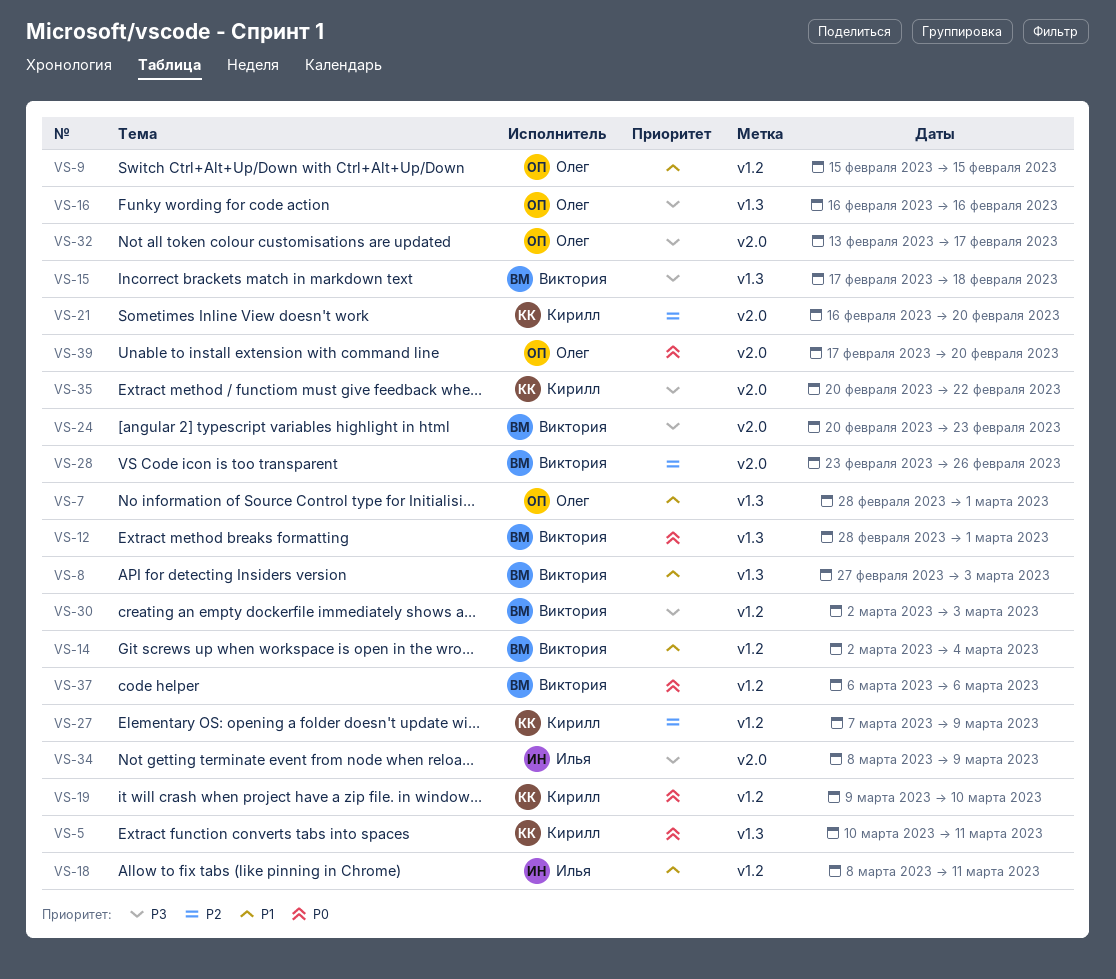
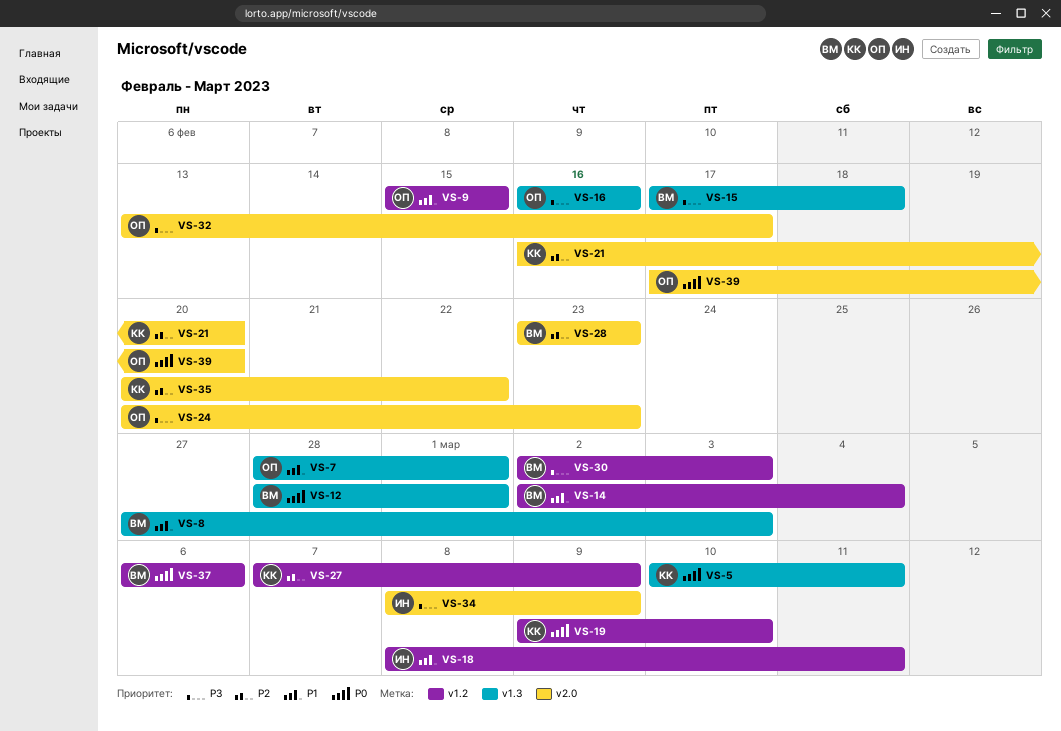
VS-24, owner: Виктория -> Олег
VS-28, due: Feb 26 -> Feb 23
VS-35, priority: P3 -> P2

